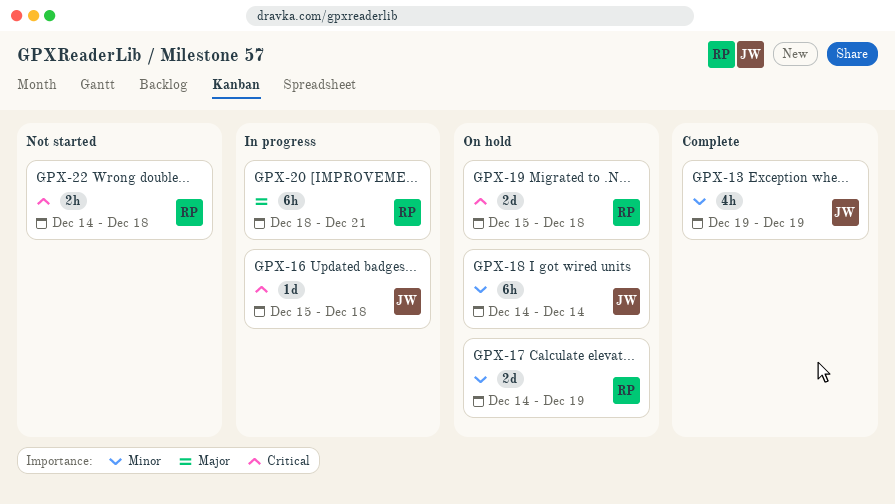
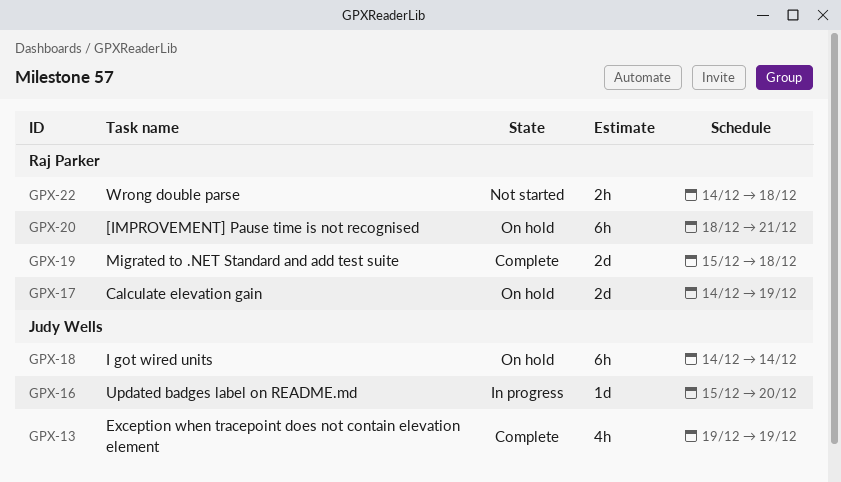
GPX-16, due: Dec 18 -> Dec 20
GPX-19, status: On hold -> Complete
GPX-20, status: In progress -> On hold

